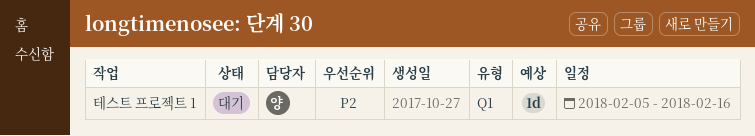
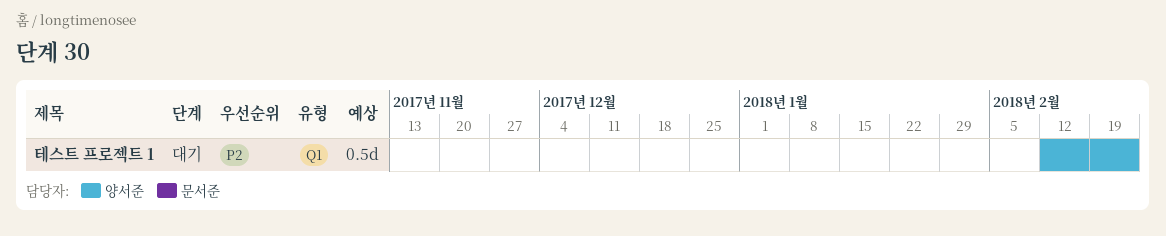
테스트 프로젝트 1, estimate: 1d -> 0.5d
테스트 프로젝트 1, start: Feb 5 -> Feb 12
테스트 프로젝트 1, due: Feb 16 -> Feb 23

